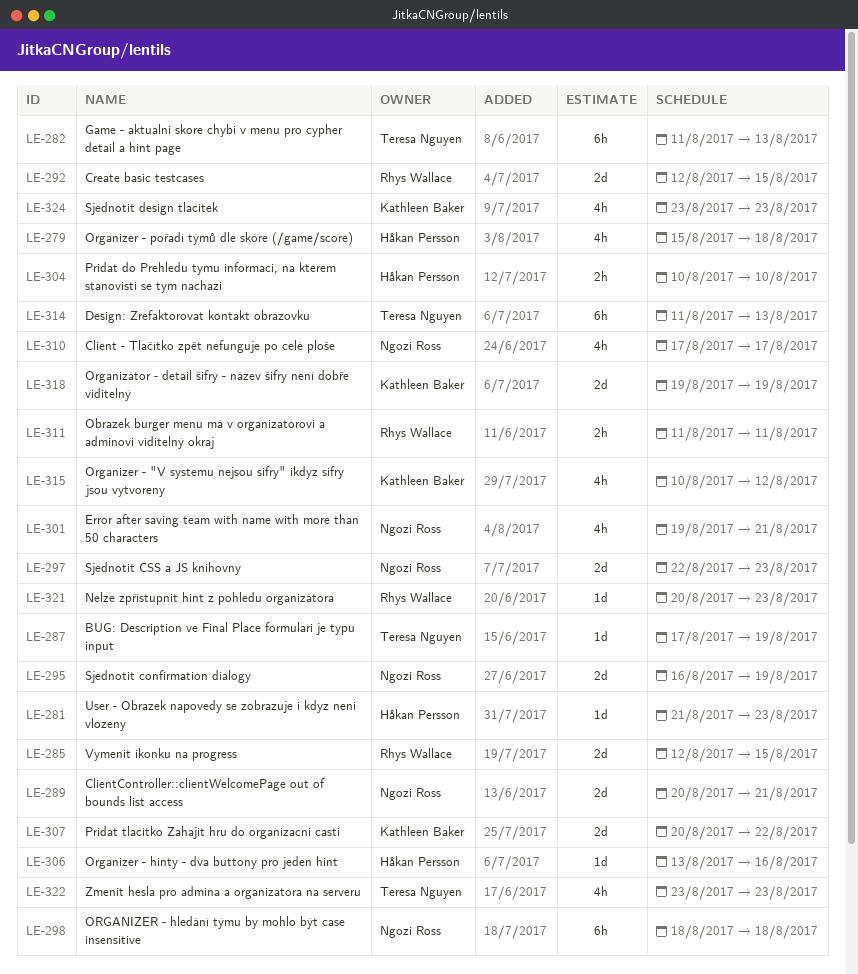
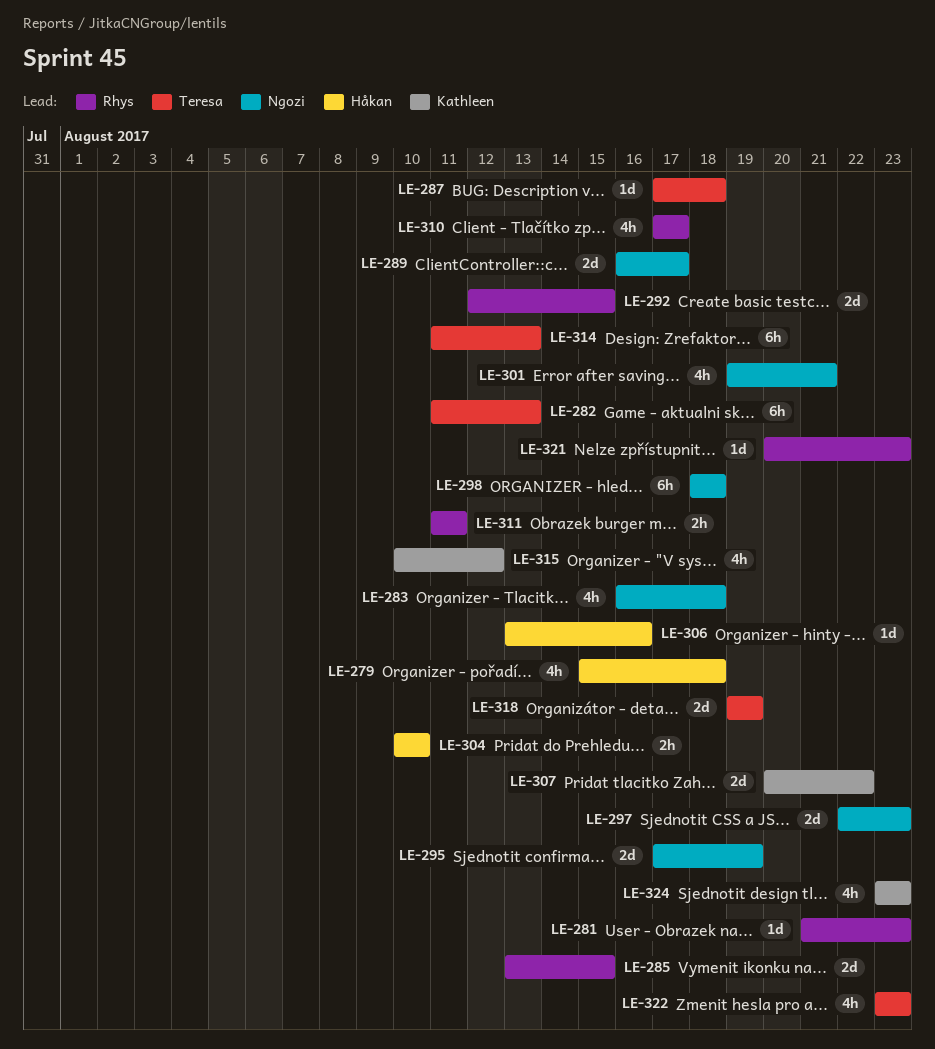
LE-281, owner: Håkan Persson -> Rhys Wallace
LE-283: none -> present
LE-285, start: Aug 12 -> Aug 13
LE-287, due: Aug 19 -> Aug 18
LE-289, start: Aug 20 -> Aug 16
LE-289, due: Aug 21 -> Aug 17
LE-295, start: Aug 16 -> Aug 17
LE-310, owner: Ngozi Ross -> Rhys Wallace
LE-318, owner: Kathleen Baker -> Teresa Nguyen

